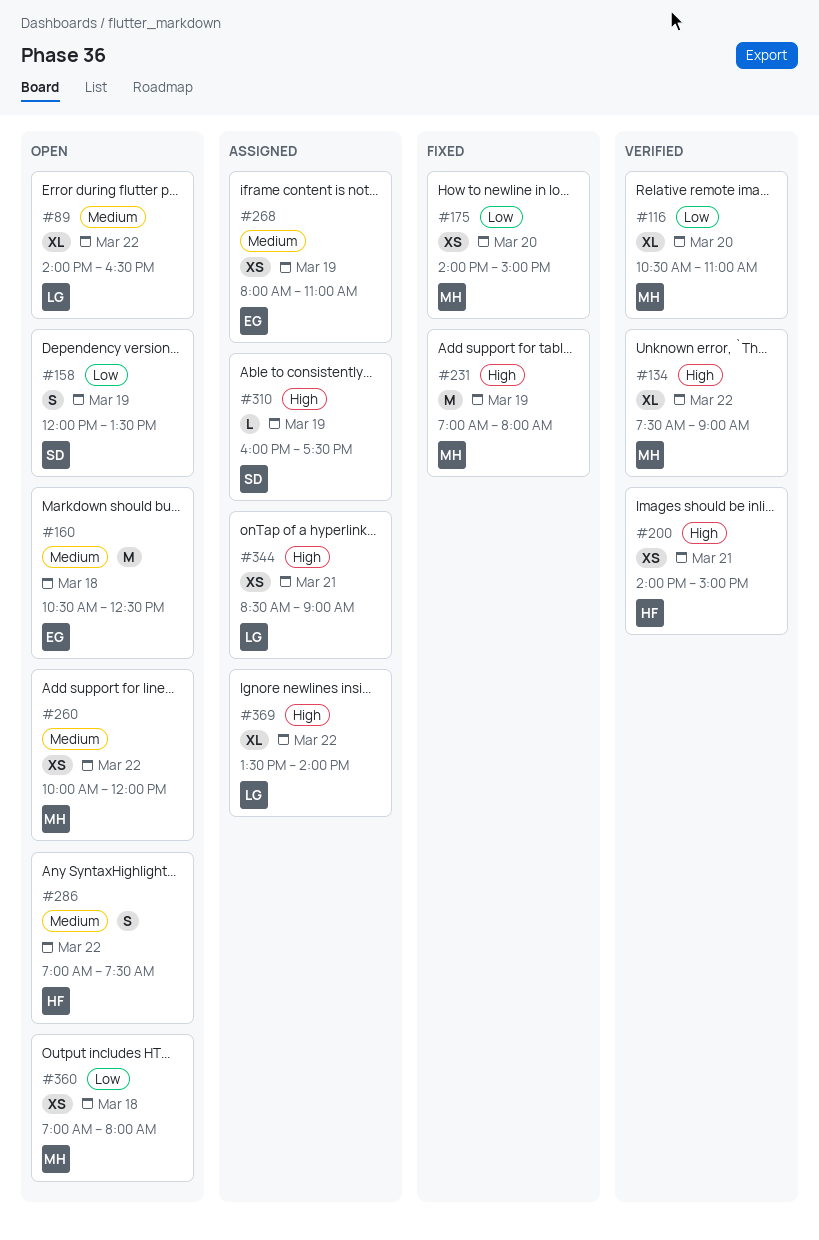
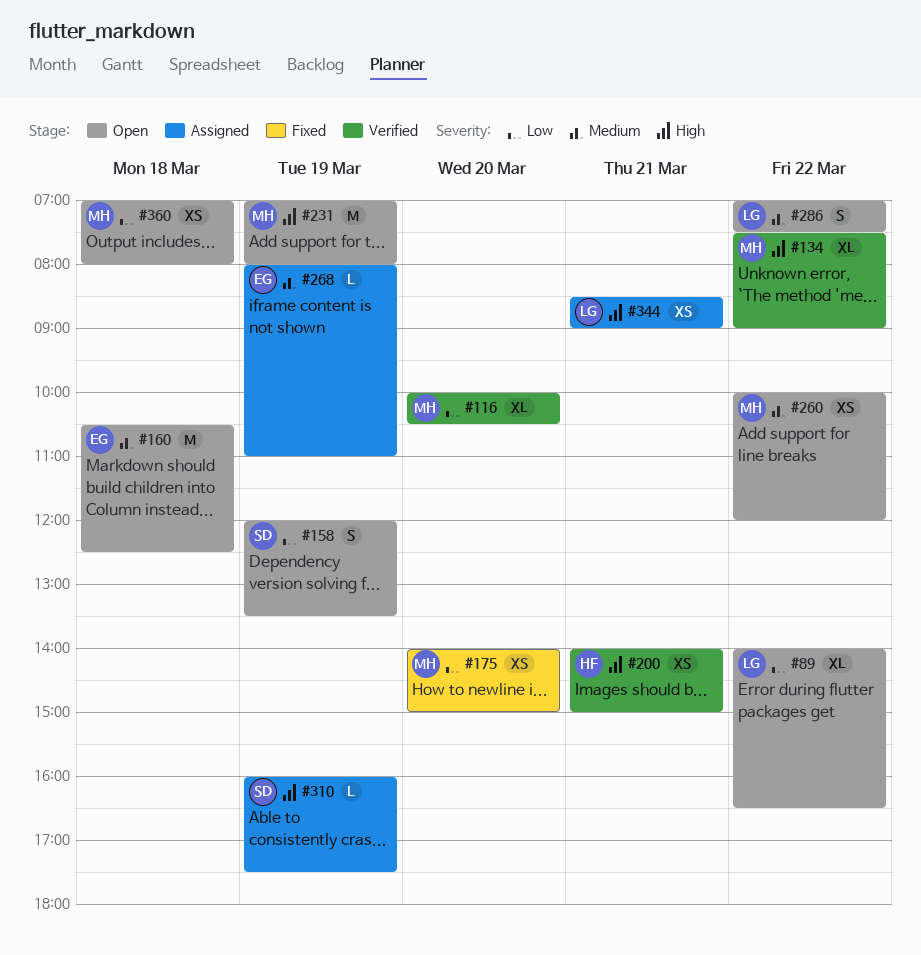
#89, priority: Medium -> Low
#116, begins: 10:30 -> 10:00
#116, ends: 11:00 -> 10:30
#231, status: Fixed -> Open
#268, estimate: XS -> L
#286, owner: HF -> LG
#369: present -> none

